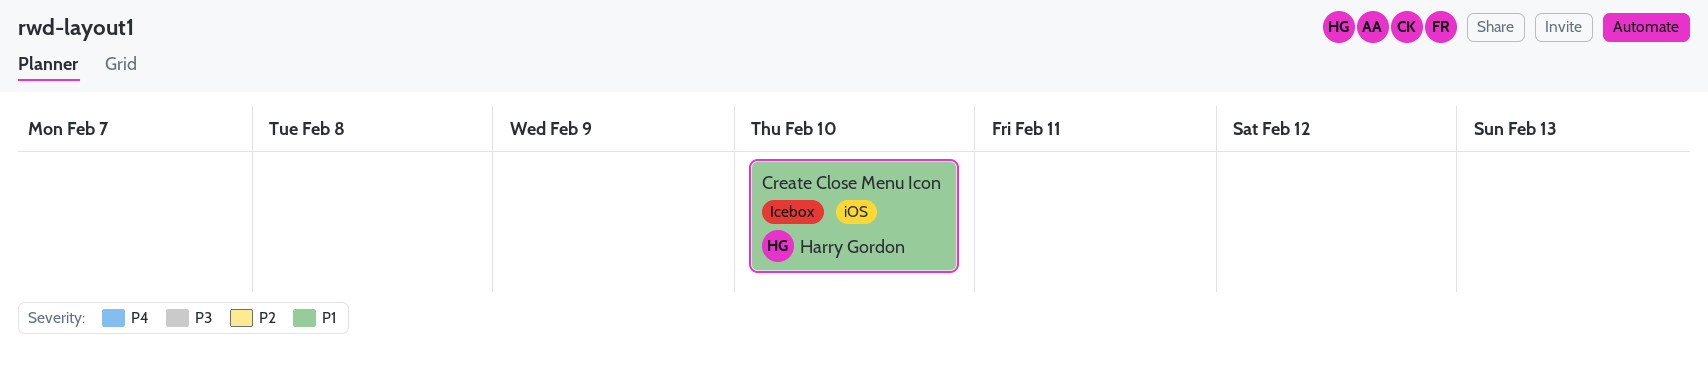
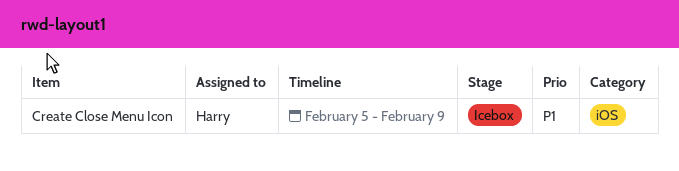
Create Close Menu Icon, due: Feb 10 -> Feb 9

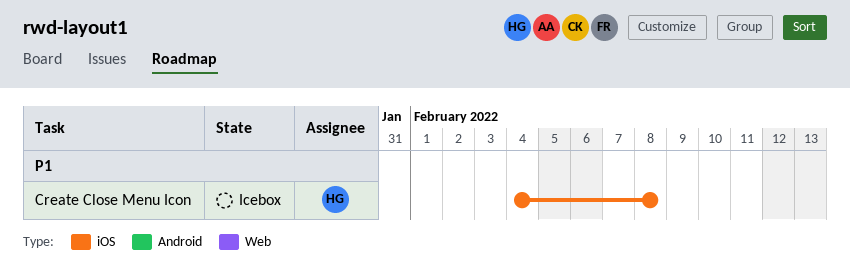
Create Close Menu Icon, start: Feb 5 -> Feb 4
Create Close Menu Icon, due: Feb 9 -> Feb 8

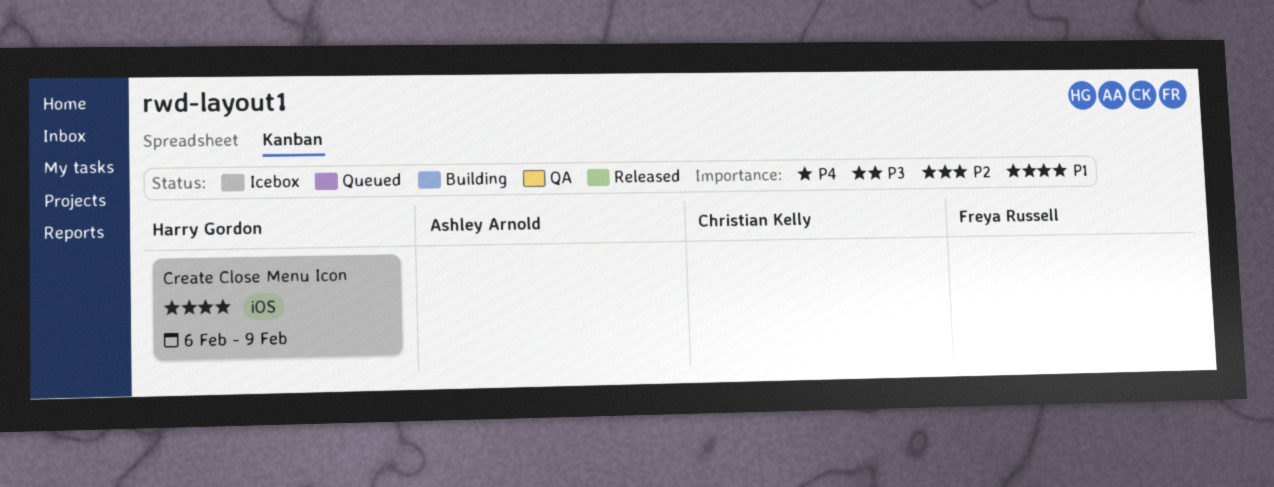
Create Close Menu Icon, start: Feb 4 -> Feb 6
Create Close Menu Icon, due: Feb 8 -> Feb 9

